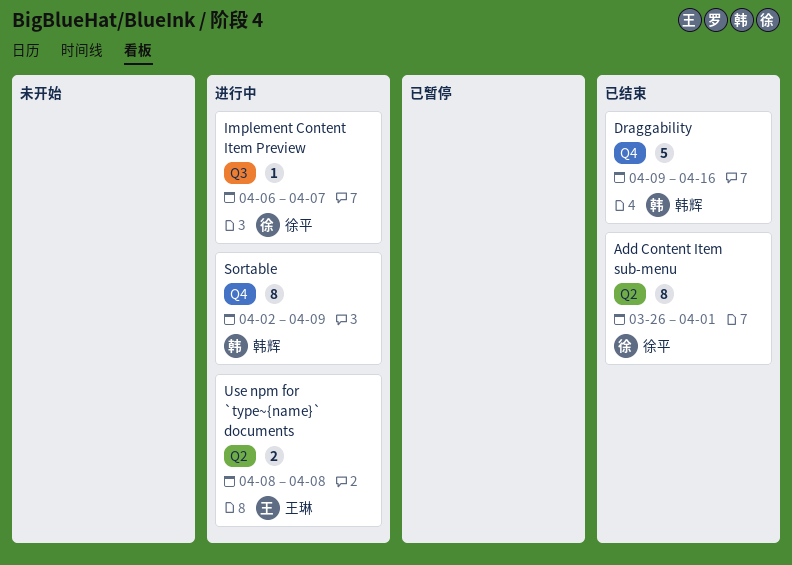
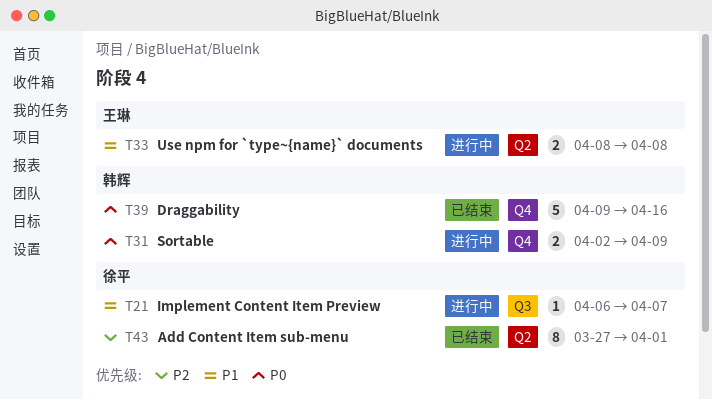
Add Content Item sub-menu, start: Mar 26 -> Mar 27
Sortable, estimate: 8 -> 2

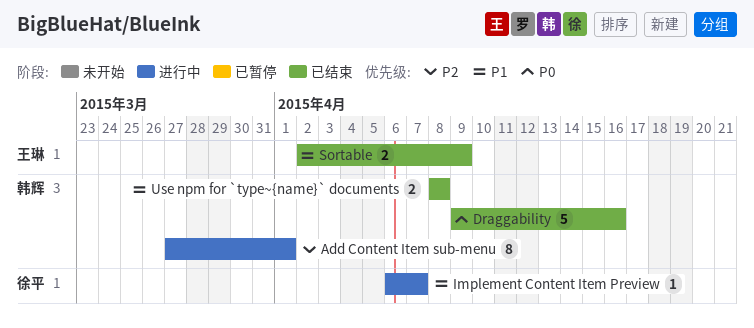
Add Content Item sub-menu, status: 已结束 -> 进行中
Add Content Item sub-menu, owner: 徐平 -> 韩辉
Sortable, status: 进行中 -> 已结束
Sortable, owner: 韩辉 -> 王琳
Sortable, priority: P0 -> P1
Use npm for `type~{name}` documents, status: 进行中 -> 已结束
Use npm for `type~{name}` documents, owner: 王琳 -> 韩辉

